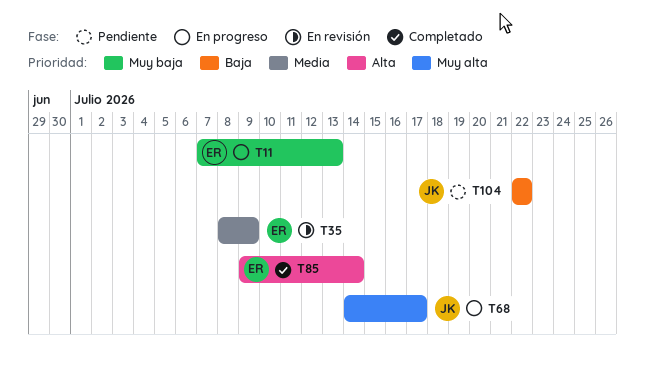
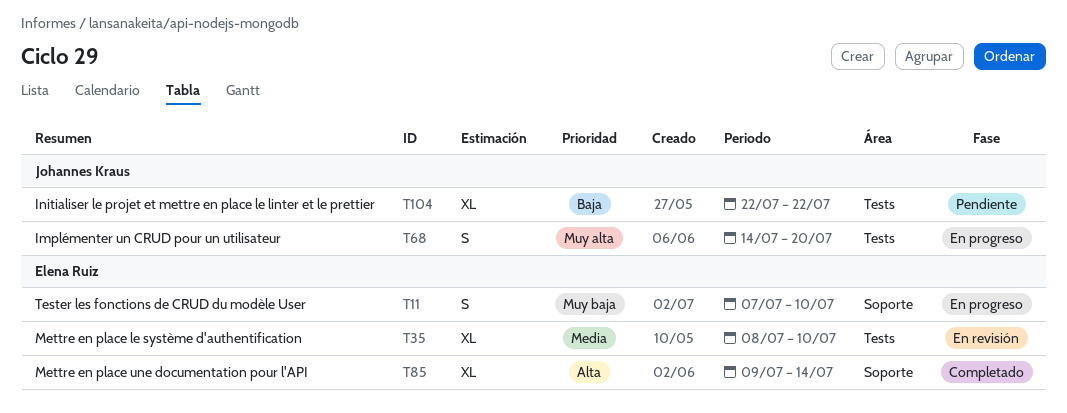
T11, due: Jul 13 -> Jul 10
T35, due: Jul 9 -> Jul 10
T68, due: Jul 17 -> Jul 20

